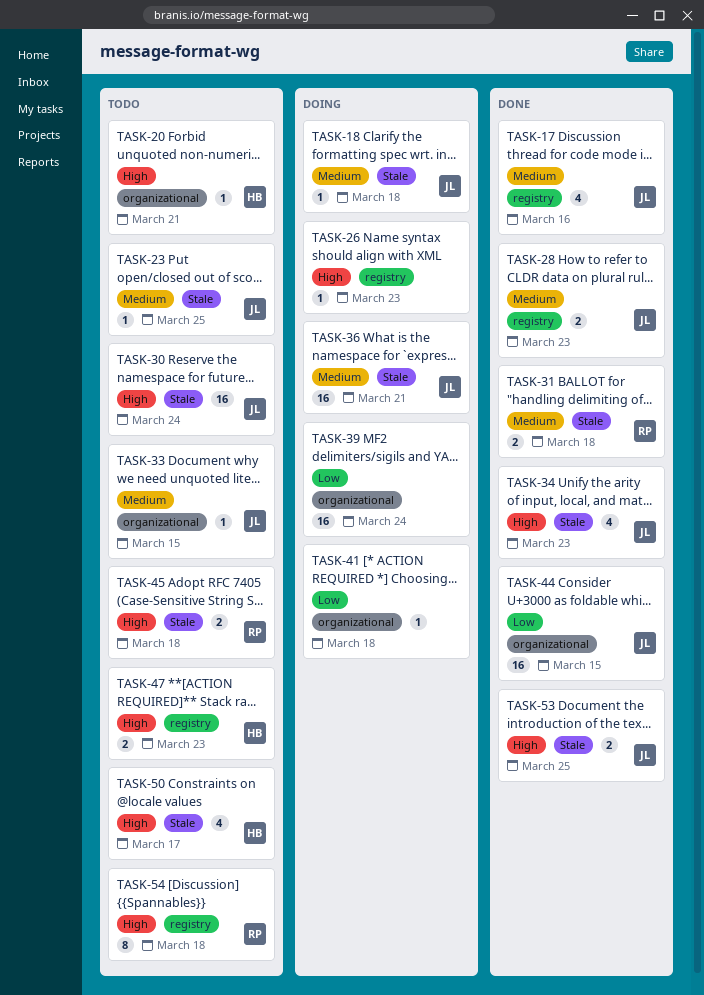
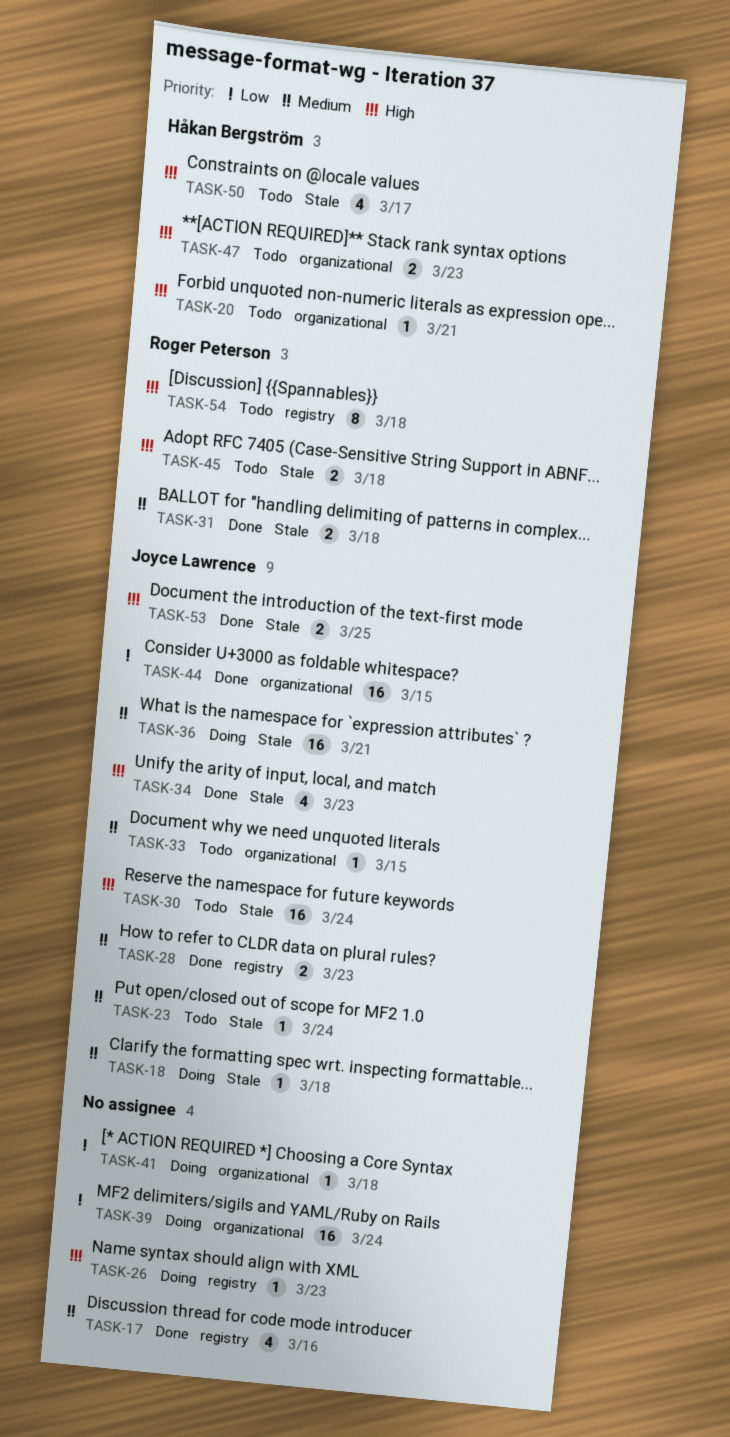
TASK-17, owner: Joyce Lawrence -> none
TASK-23, due: Mar 25 -> Mar 24
TASK-47, label: registry -> organizational

